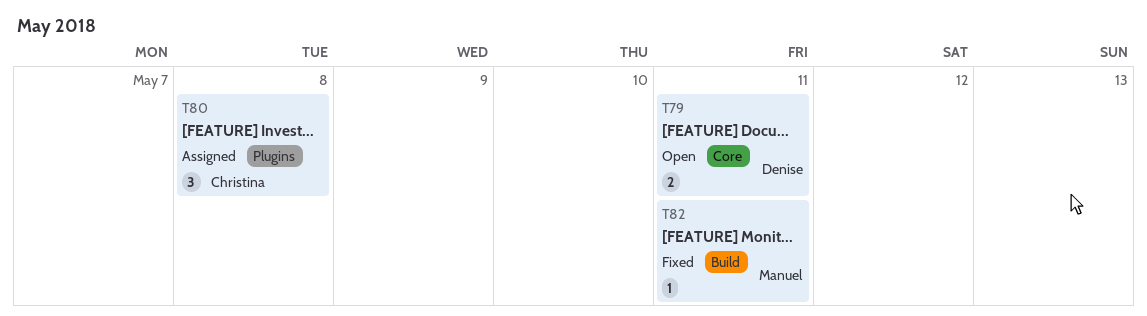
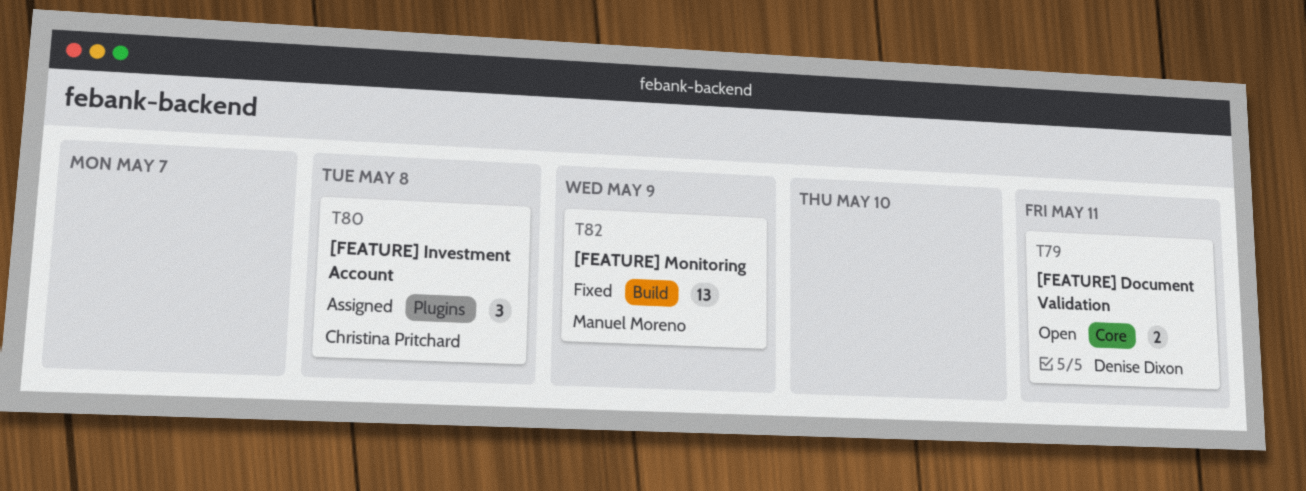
T82, estimate: 1 -> 13
T82, due: May 11 -> May 9

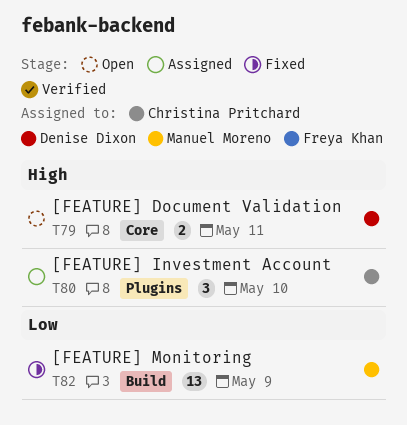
T80, due: May 8 -> May 10

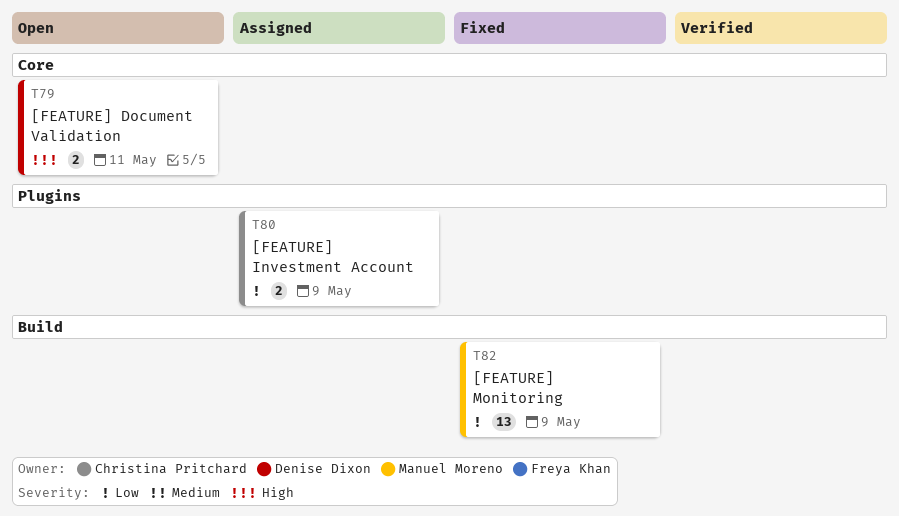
T80, priority: High -> Low
T80, estimate: 3 -> 2
T80, due: May 10 -> May 9

